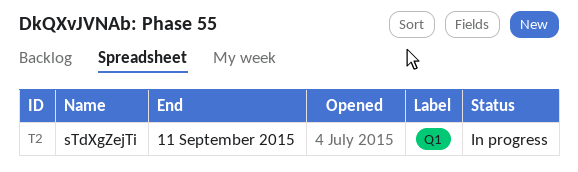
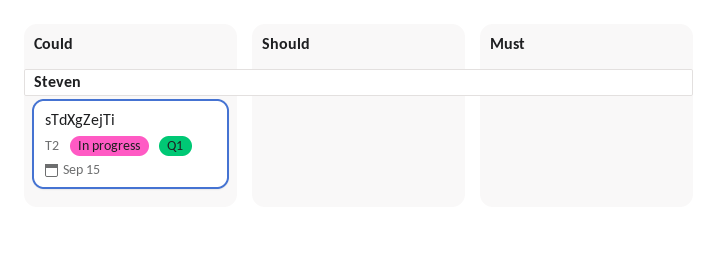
T2, due: Sep 11 -> Sep 15

